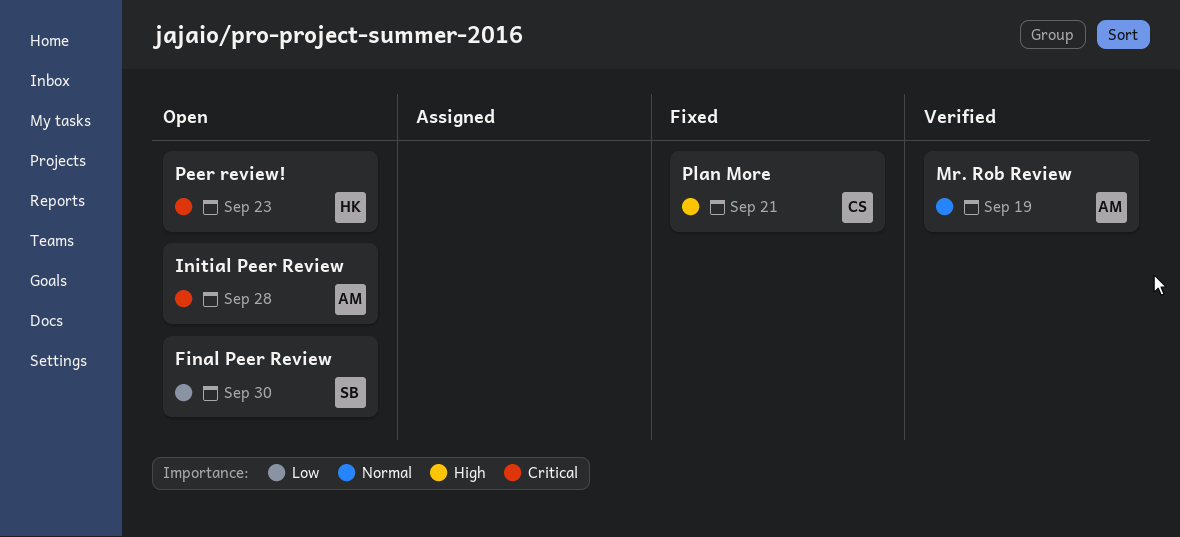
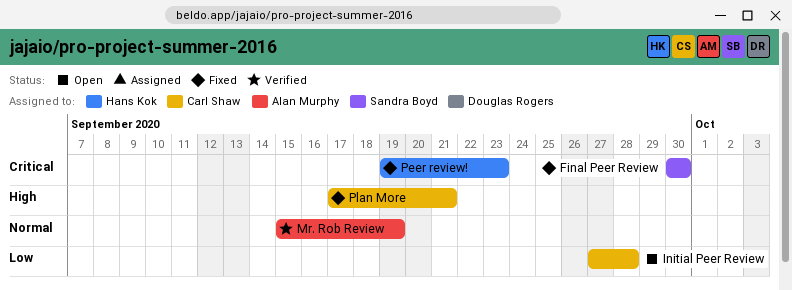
Final Peer Review, status: Open -> Fixed
Final Peer Review, priority: Low -> Critical
Initial Peer Review, owner: Alan Murphy -> Carl Shaw
Initial Peer Review, priority: Critical -> Low
Peer review!, status: Open -> Fixed

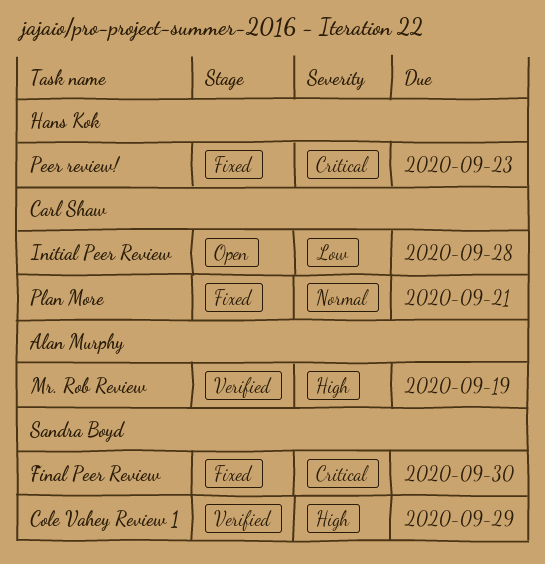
Cole Vahey Review 1: none -> present
Mr. Rob Review, priority: Normal -> High
Plan More, priority: High -> Normal

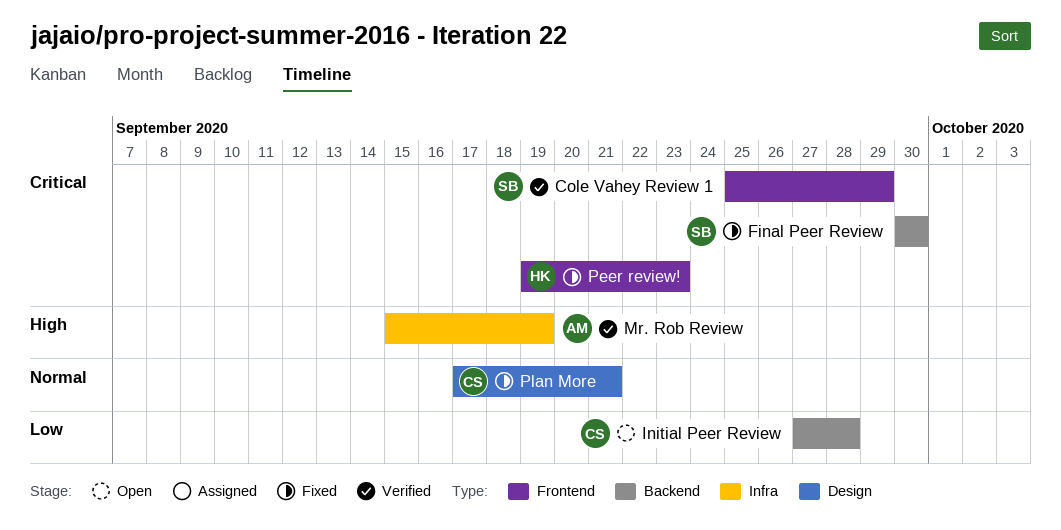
Cole Vahey Review 1, priority: High -> Critical

